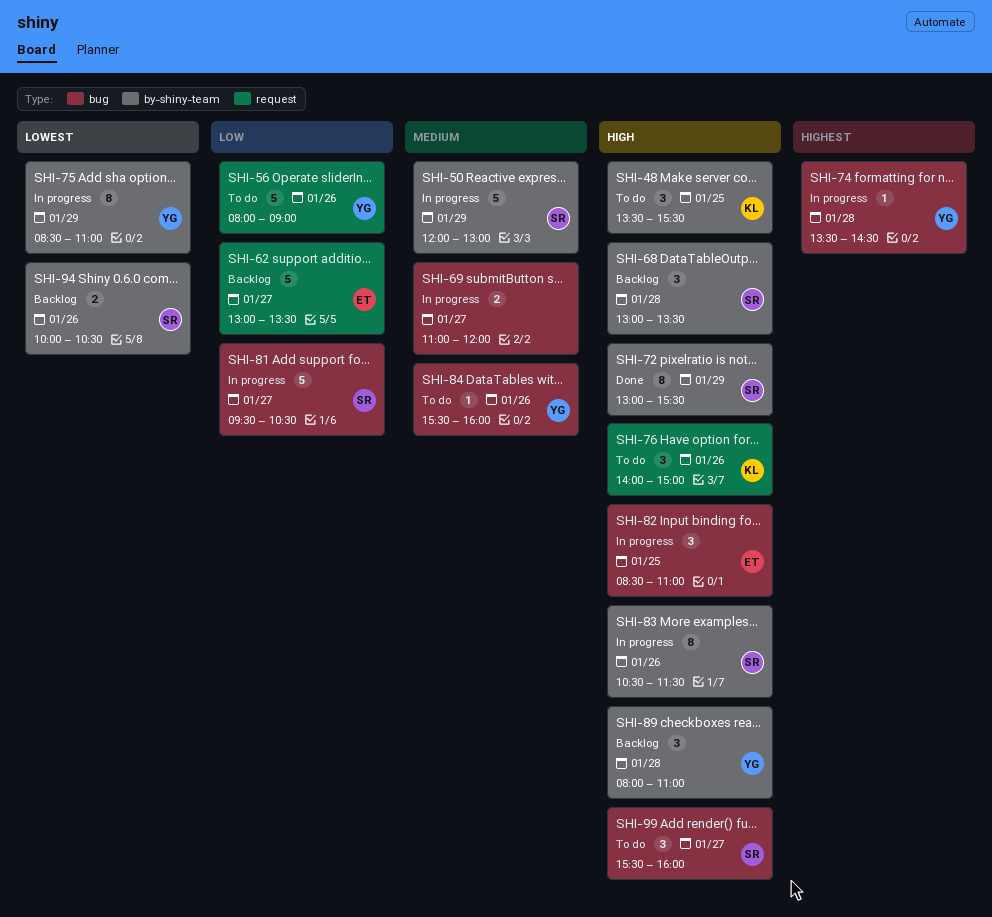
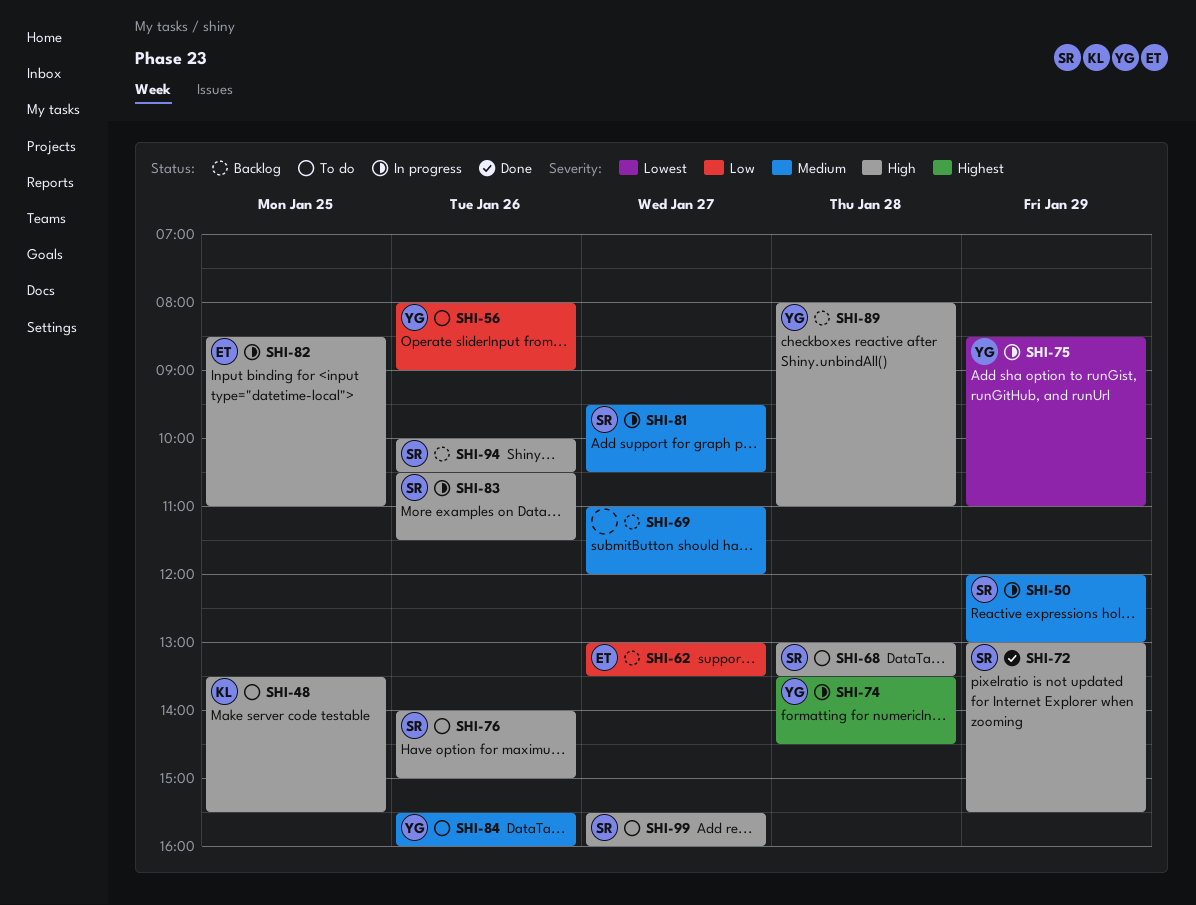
SHI-68, status: Backlog -> To do
SHI-69, status: In progress -> Backlog
SHI-76, owner: KL -> SR
SHI-81, priority: Low -> Medium
SHI-94, priority: Lowest -> High

